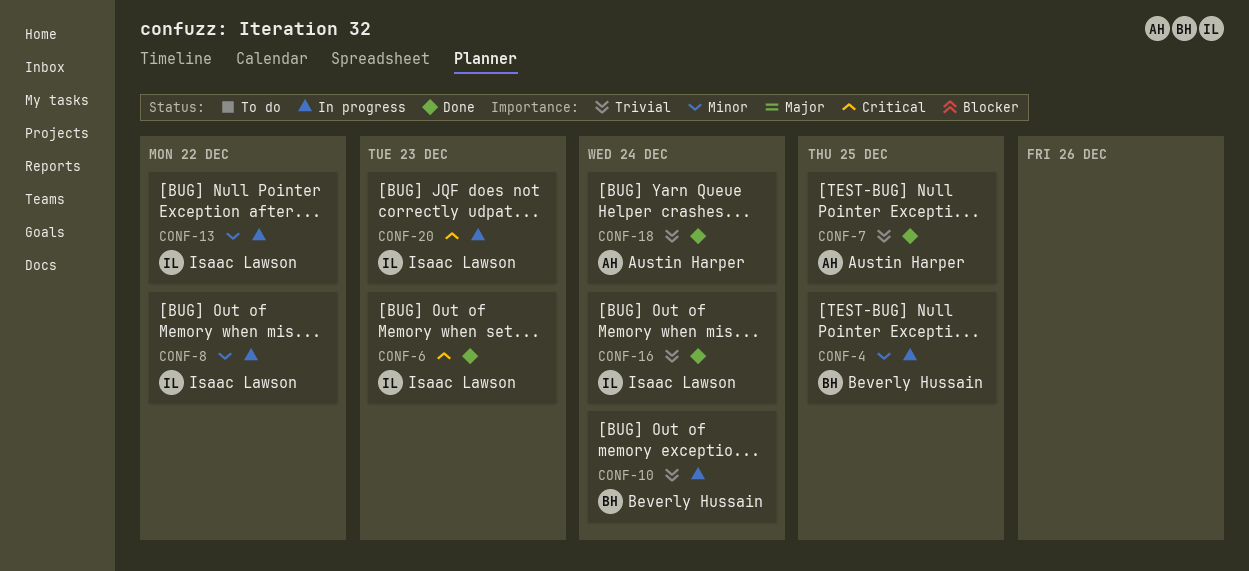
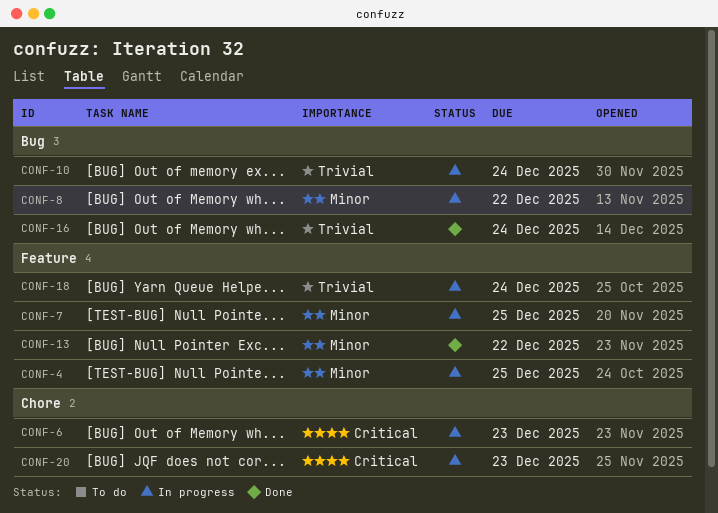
CONF-6, status: Done -> In progress
CONF-7, status: Done -> In progress
CONF-7, priority: Trivial -> Minor
CONF-13, status: In progress -> Done
CONF-18, status: Done -> In progress

